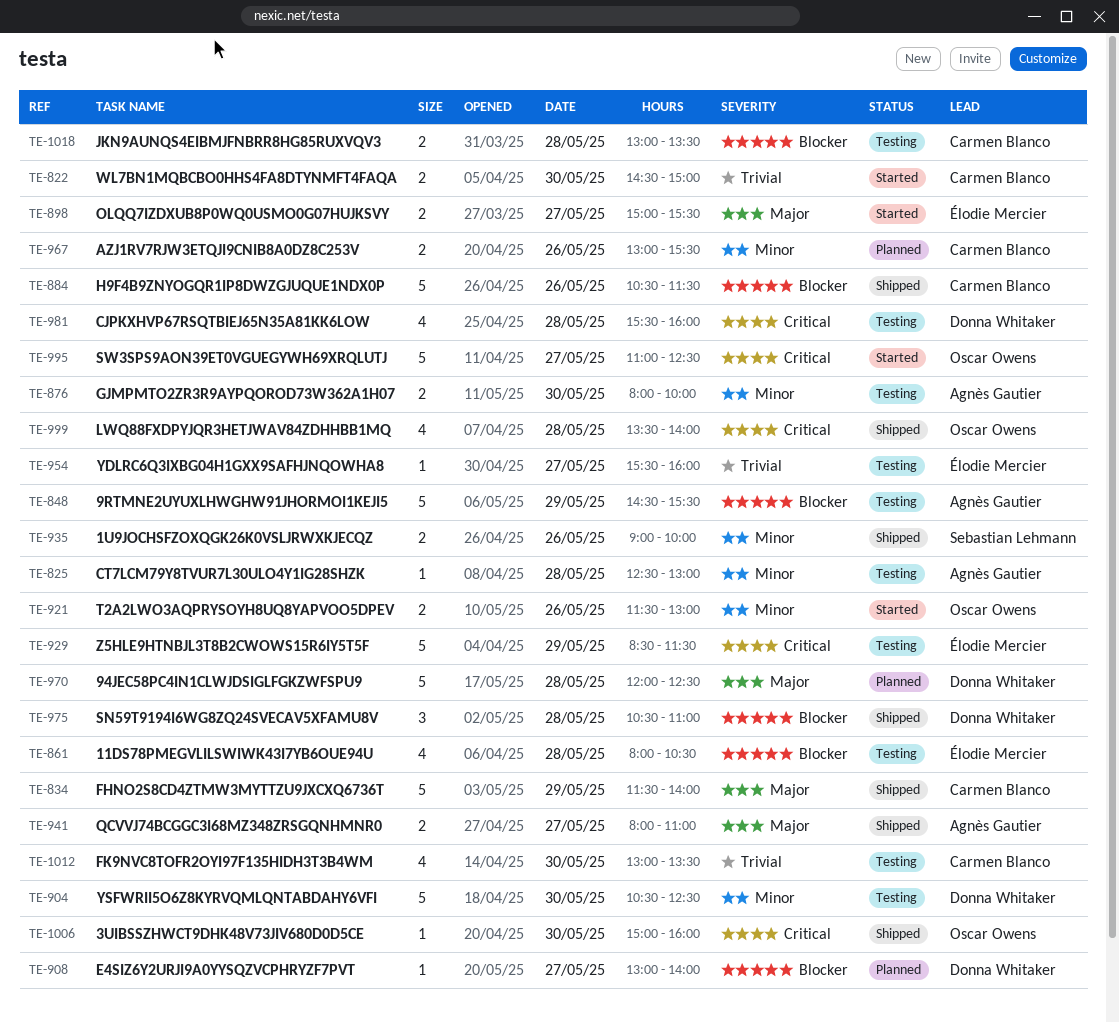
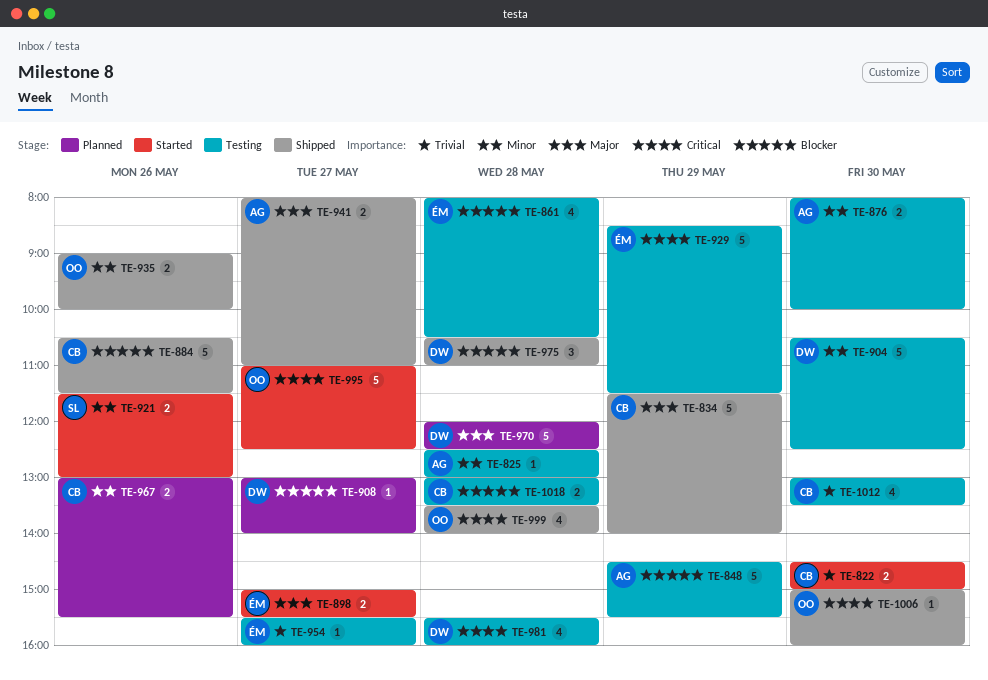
TE-921, owner: Oscar Owens -> Sebastian Lehmann
TE-935, owner: Sebastian Lehmann -> Oscar Owens

